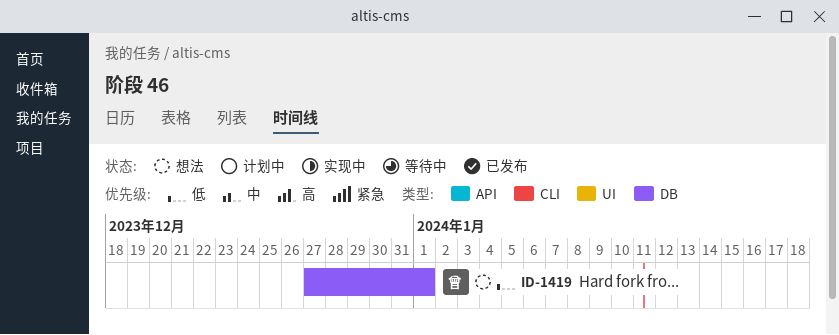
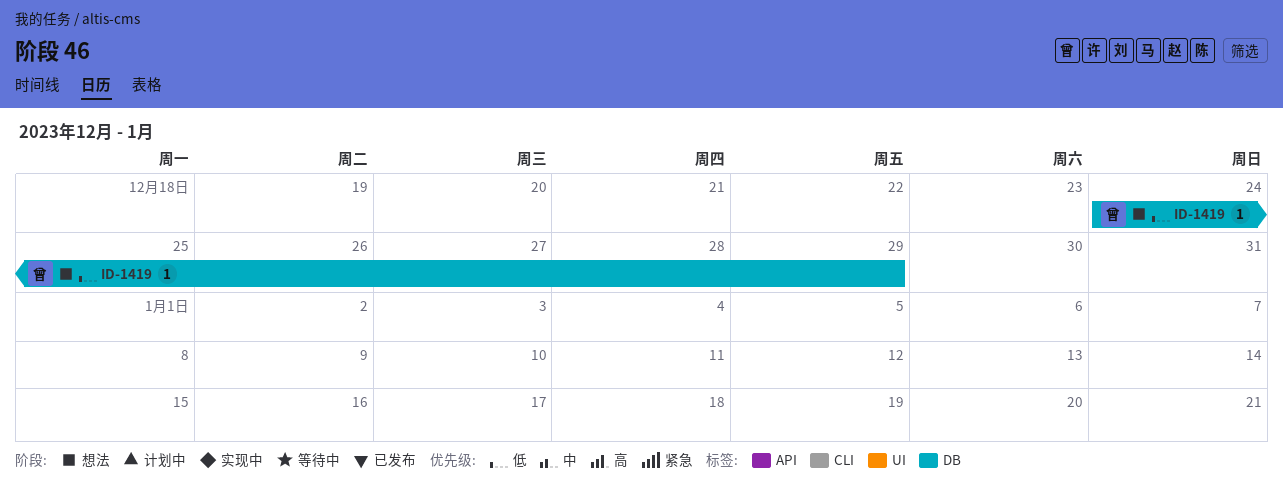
ID-1419, start: Dec 27 -> Dec 24
ID-1419, due: Jan 1 -> Dec 29

